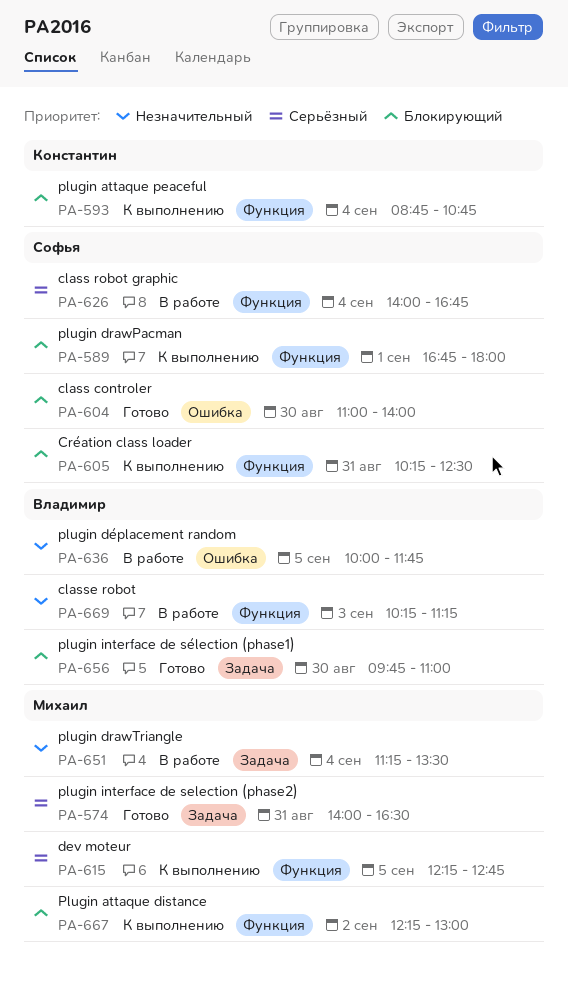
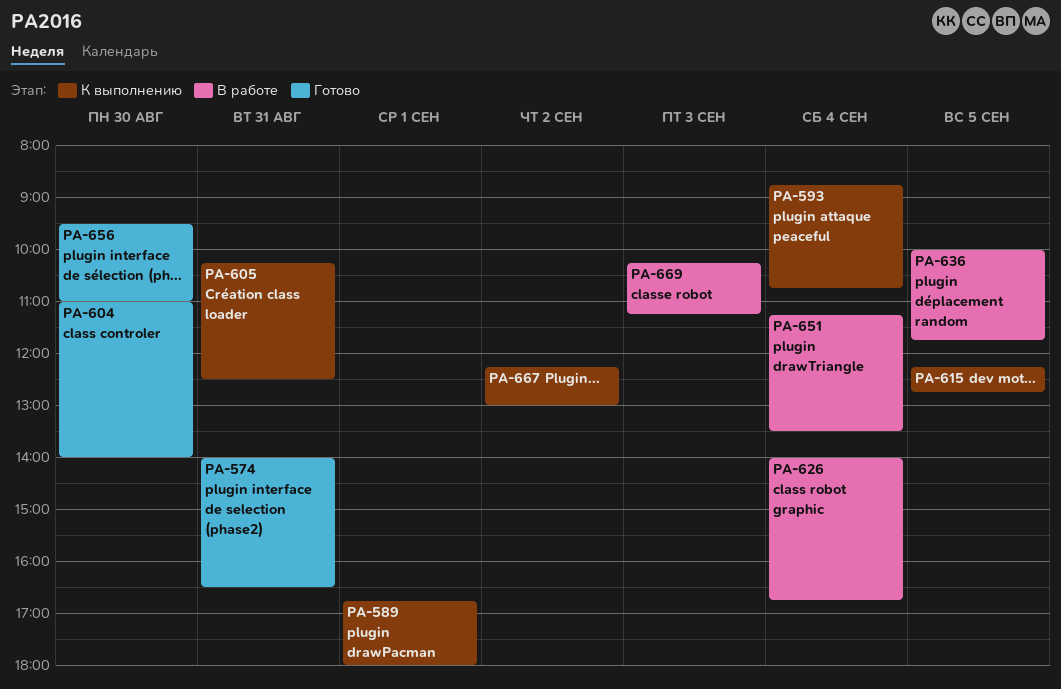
PA-656, begins: 09:45 -> 09:30

